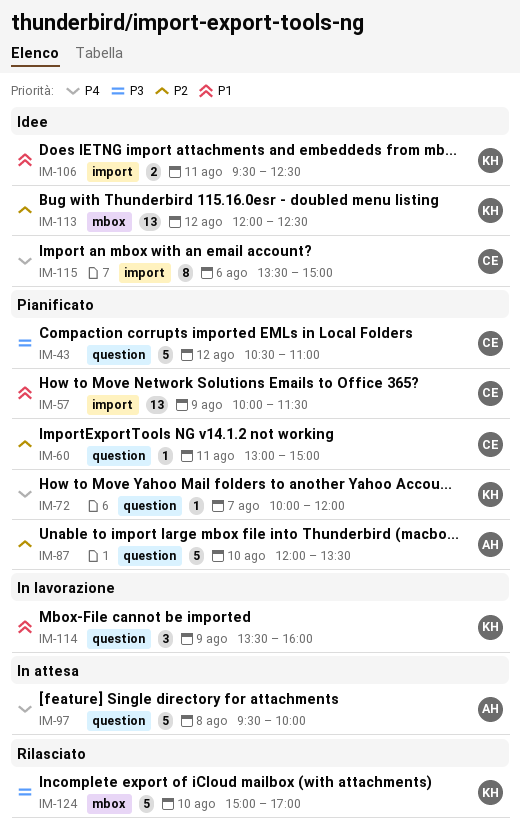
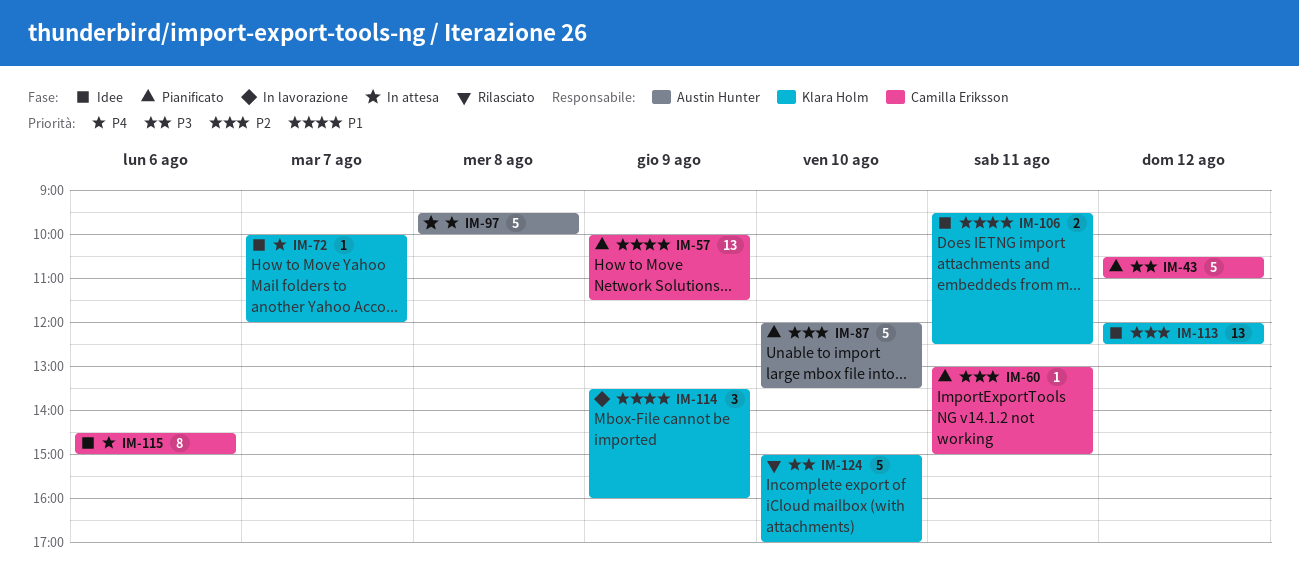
IM-72, status: Pianificato -> Idee
IM-115, begins: 13:30 -> 14:30

